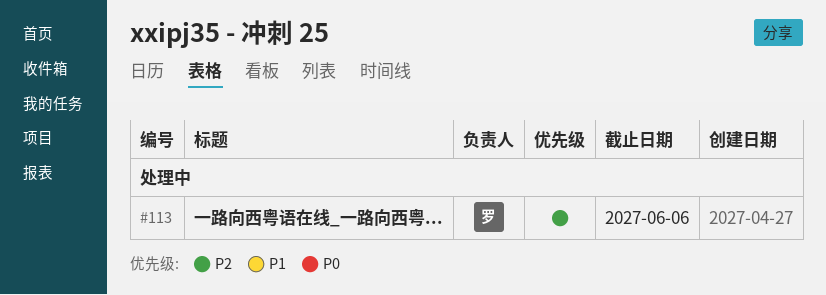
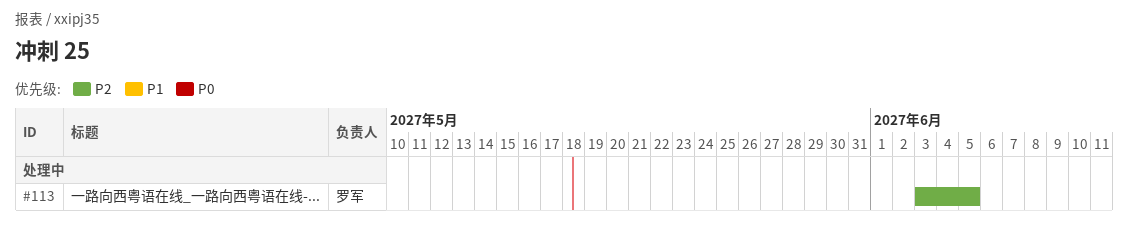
#113, due: Jun 6 -> Jun 5

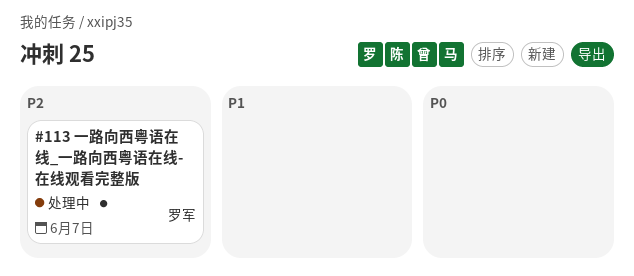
#113, due: Jun 5 -> Jun 7

